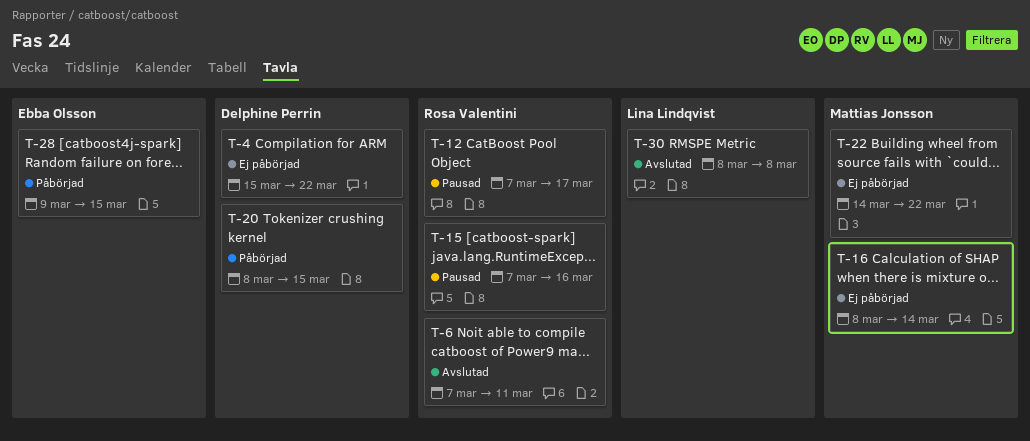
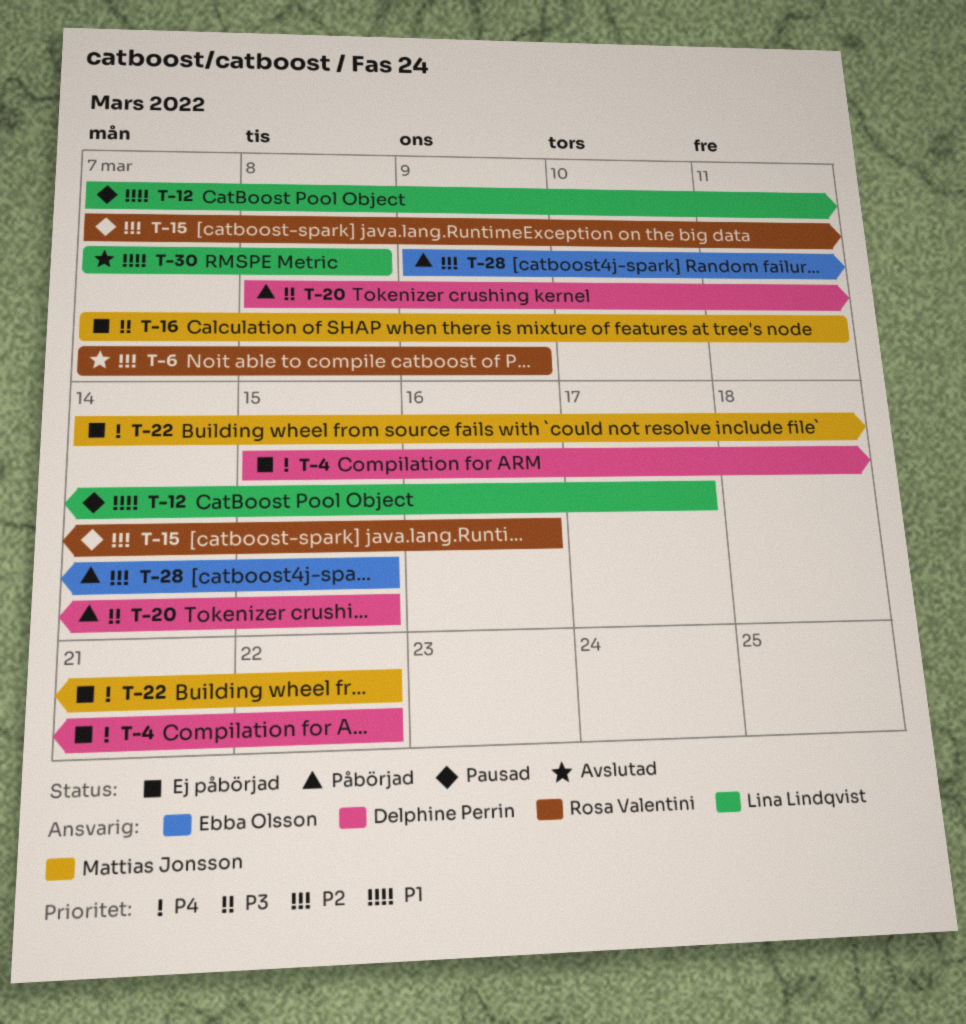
T-6, due: Mar 11 -> Mar 9
T-12, owner: Rosa Valentini -> Lina Lindqvist
T-16, start: Mar 8 -> Mar 7
T-16, due: Mar 14 -> Mar 11
T-30, start: Mar 8 -> Mar 7

